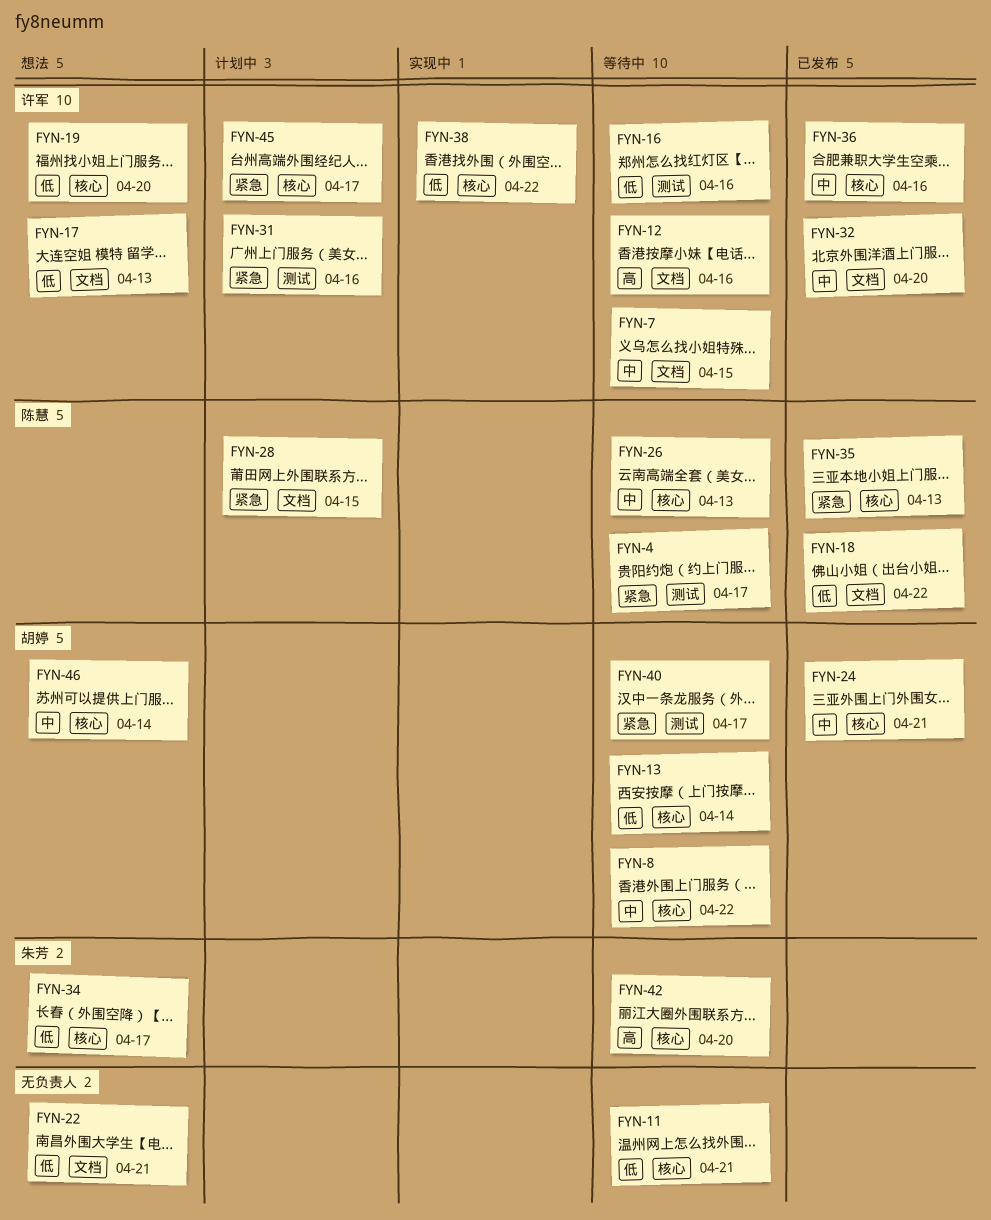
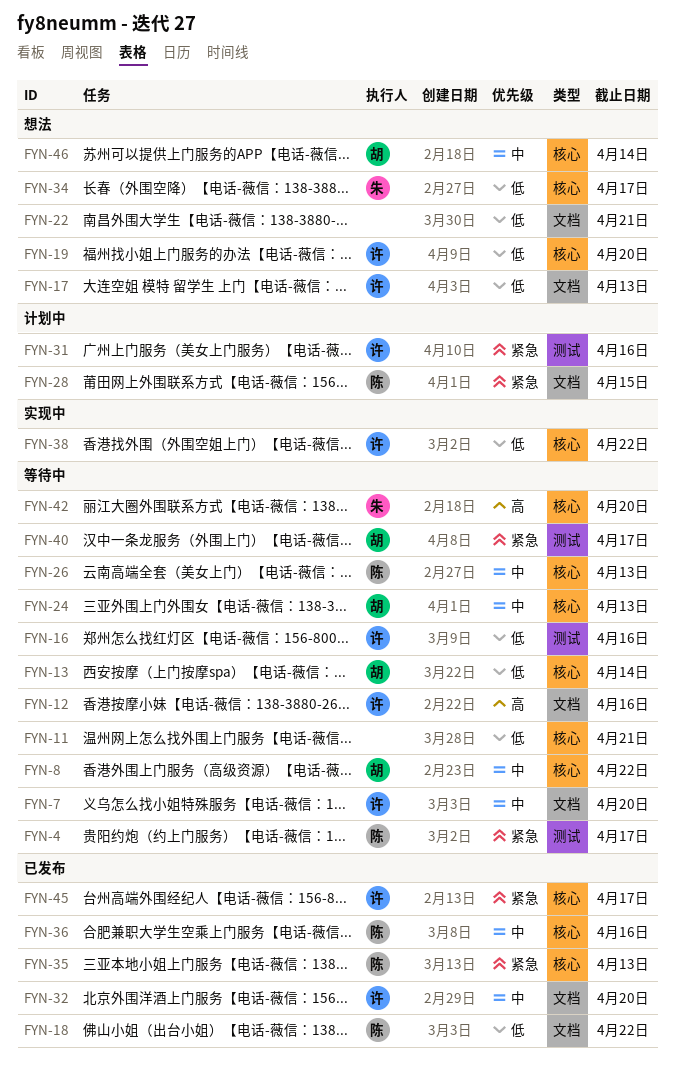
FYN-7, due: Apr 15 -> Apr 20
FYN-24, status: 已发布 -> 等待中
FYN-24, due: Apr 21 -> Apr 13
FYN-36, owner: 许军 -> 陈慧
FYN-45, status: 计划中 -> 已发布

